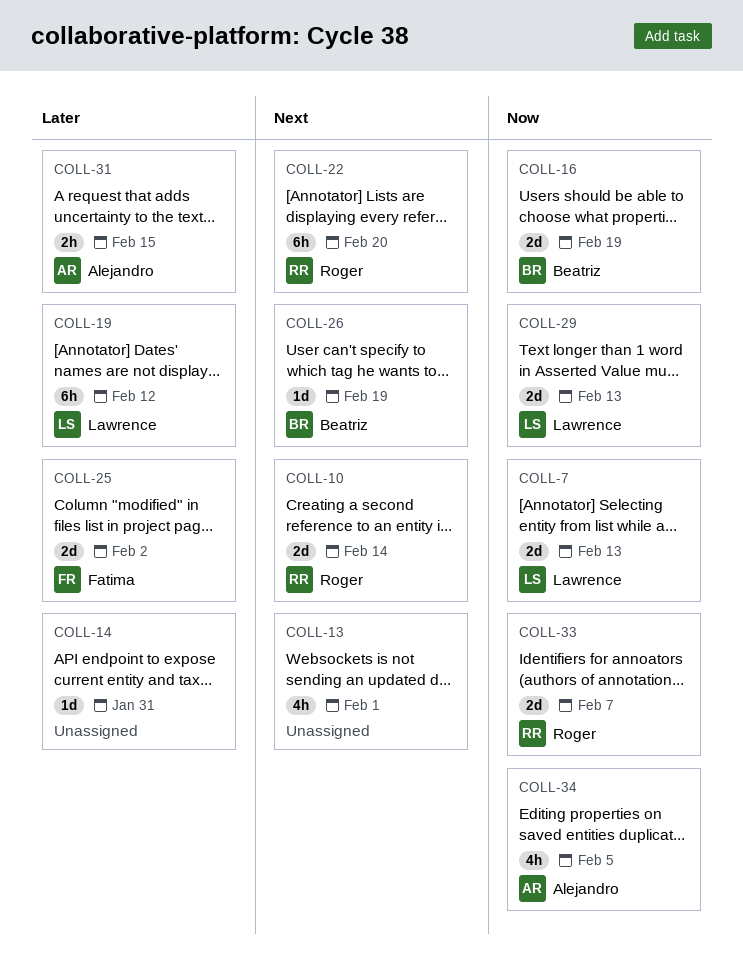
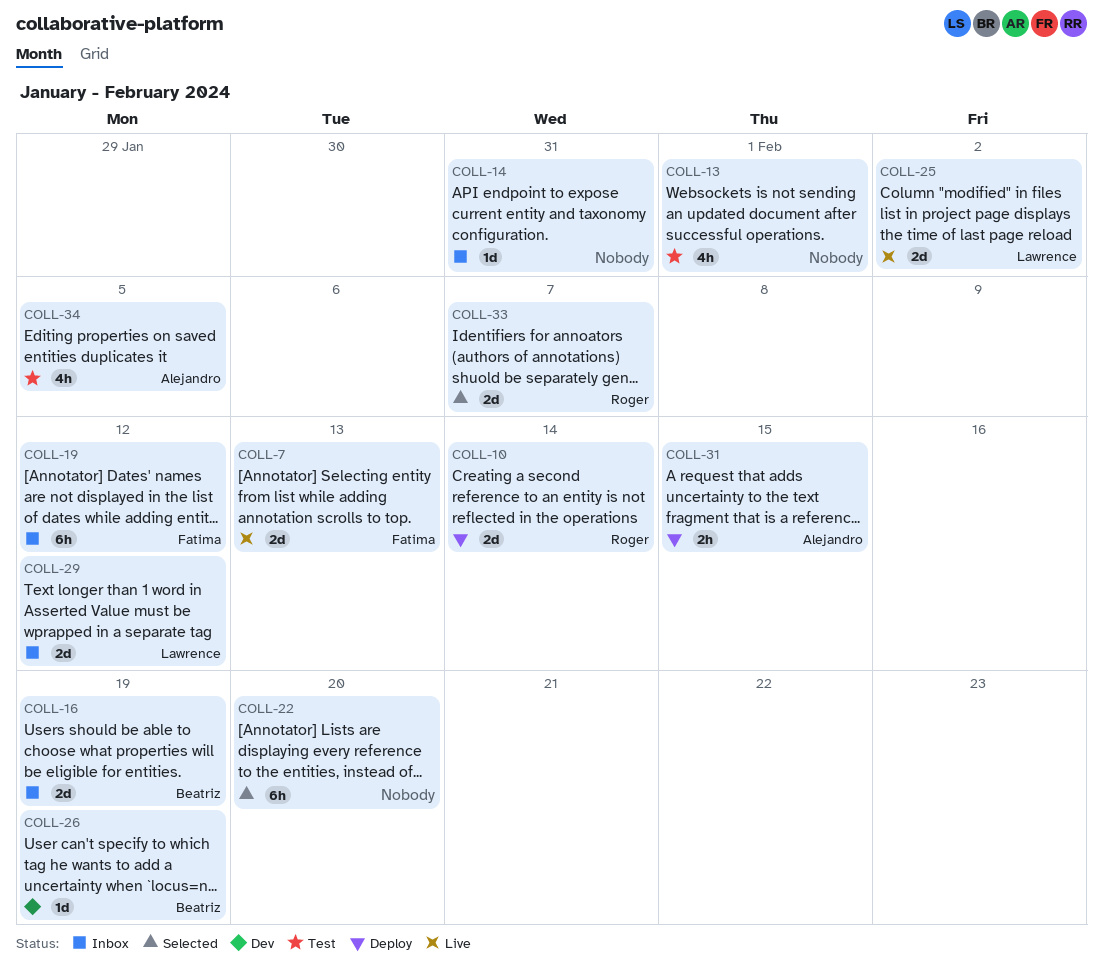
COLL-7, owner: Lawrence -> Fatima
COLL-19, owner: Lawrence -> Fatima
COLL-22, owner: Roger -> none
COLL-25, owner: Fatima -> Lawrence
COLL-29, due: Feb 13 -> Feb 12

